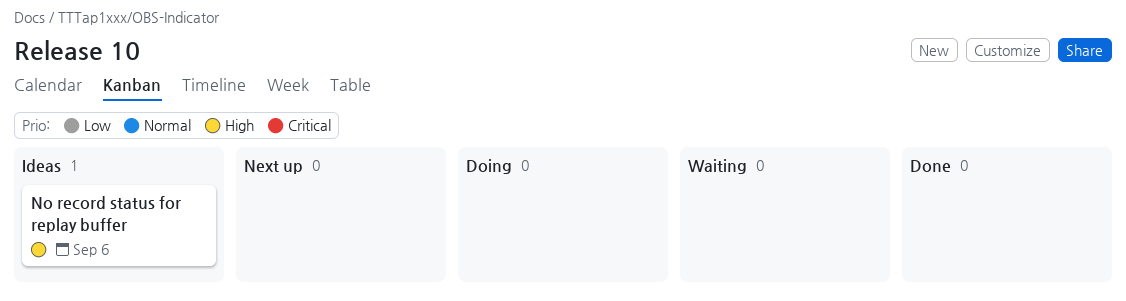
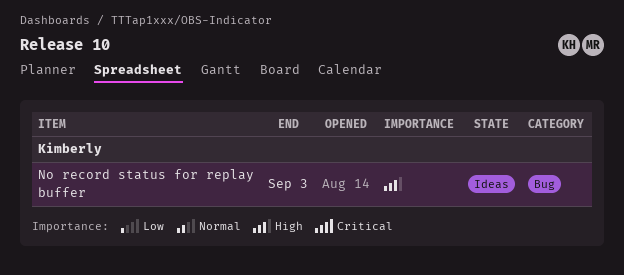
No record status for replay buffer, due: Sep 6 -> Sep 3

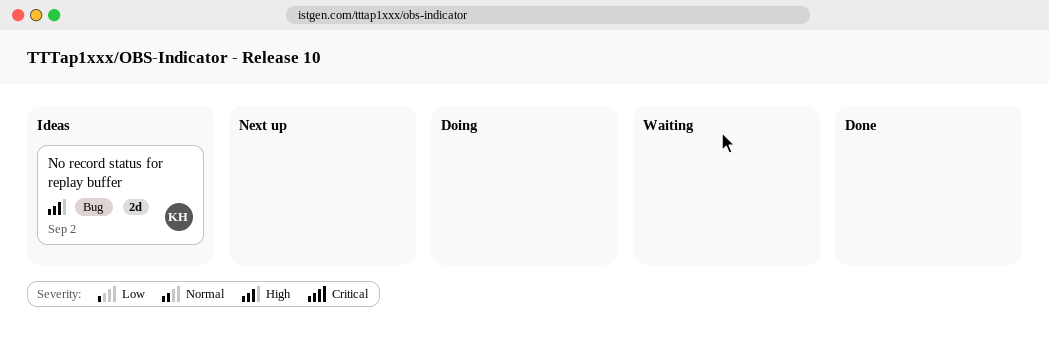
No record status for replay buffer, due: Sep 3 -> Sep 2

